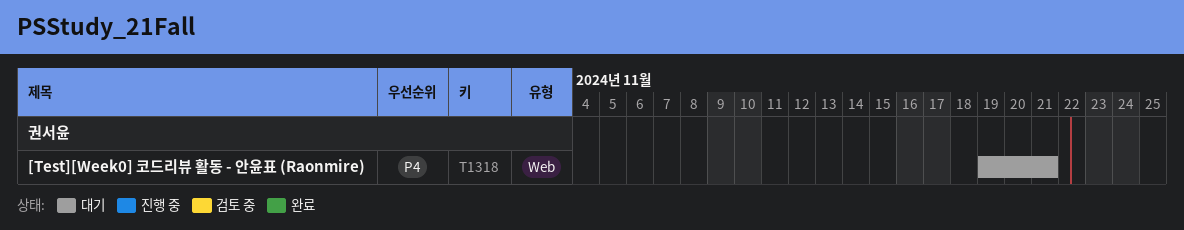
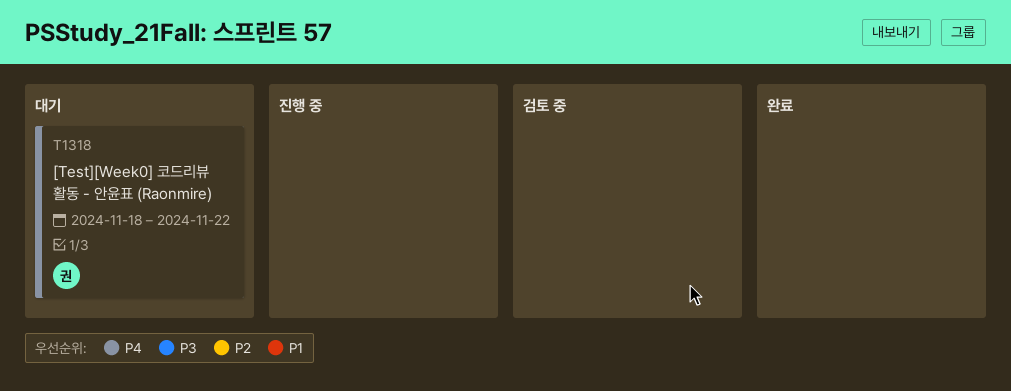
T1318, start: Nov 19 -> Nov 18
T1318, due: Nov 21 -> Nov 22

